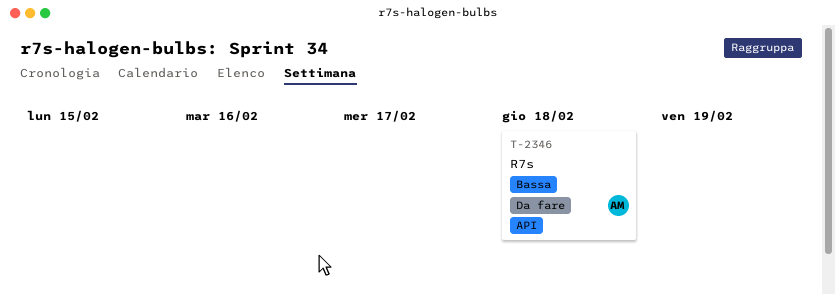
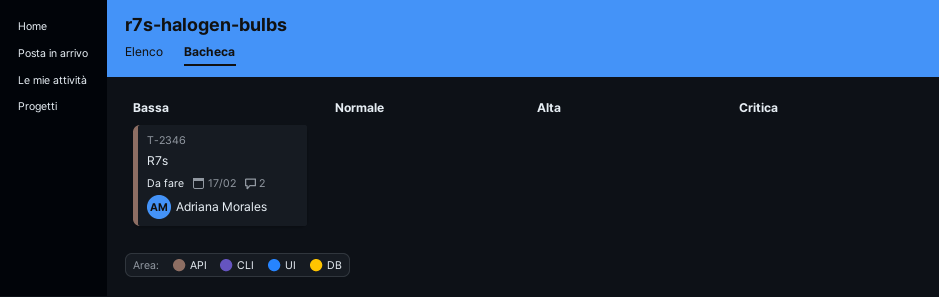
T-2346, due: Feb 18 -> Feb 17

